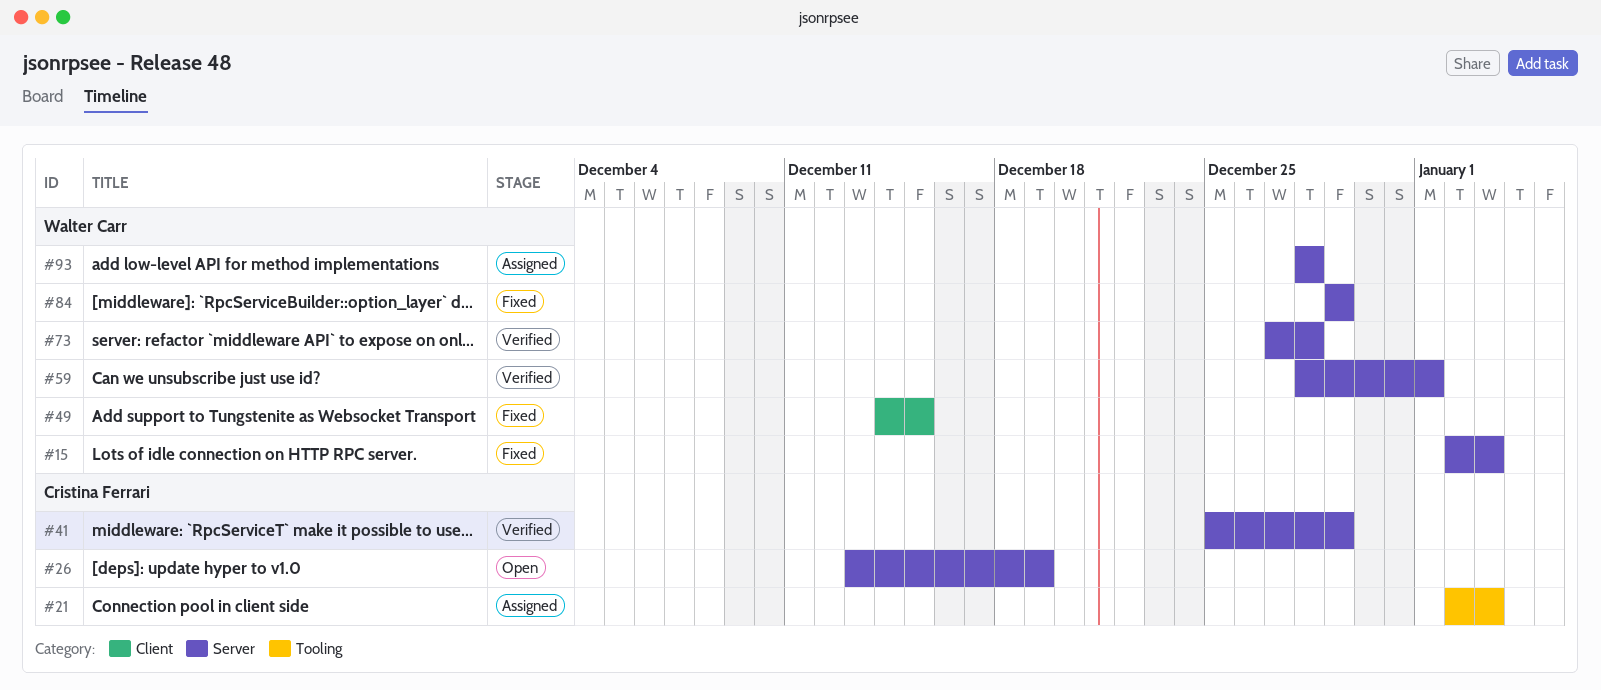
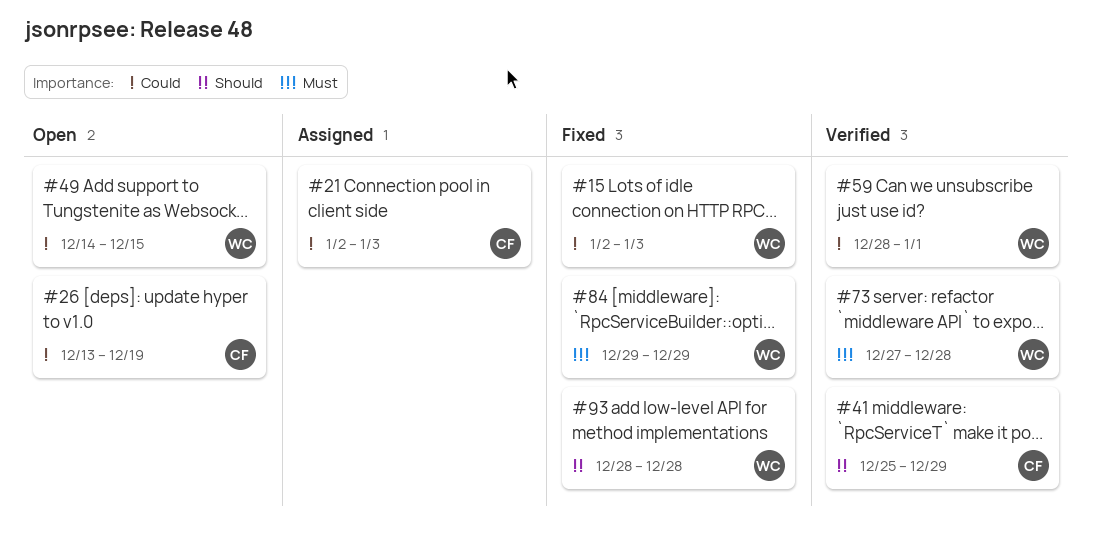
#49, status: Fixed -> Open
#93, status: Assigned -> Fixed

